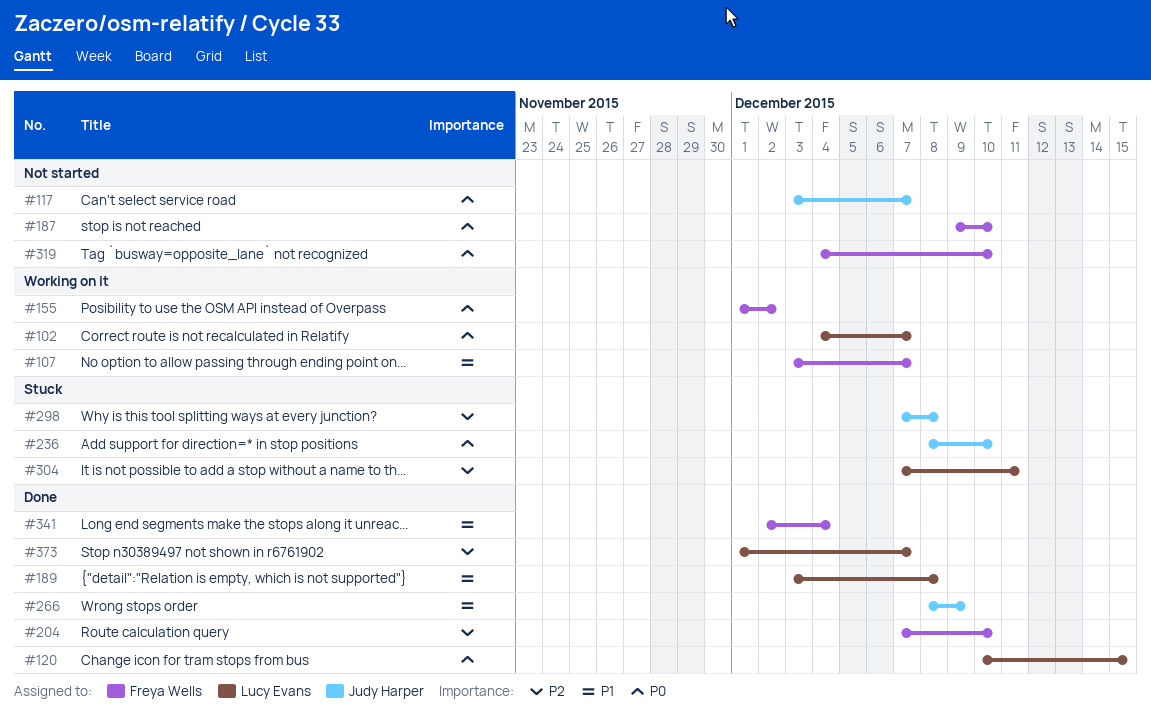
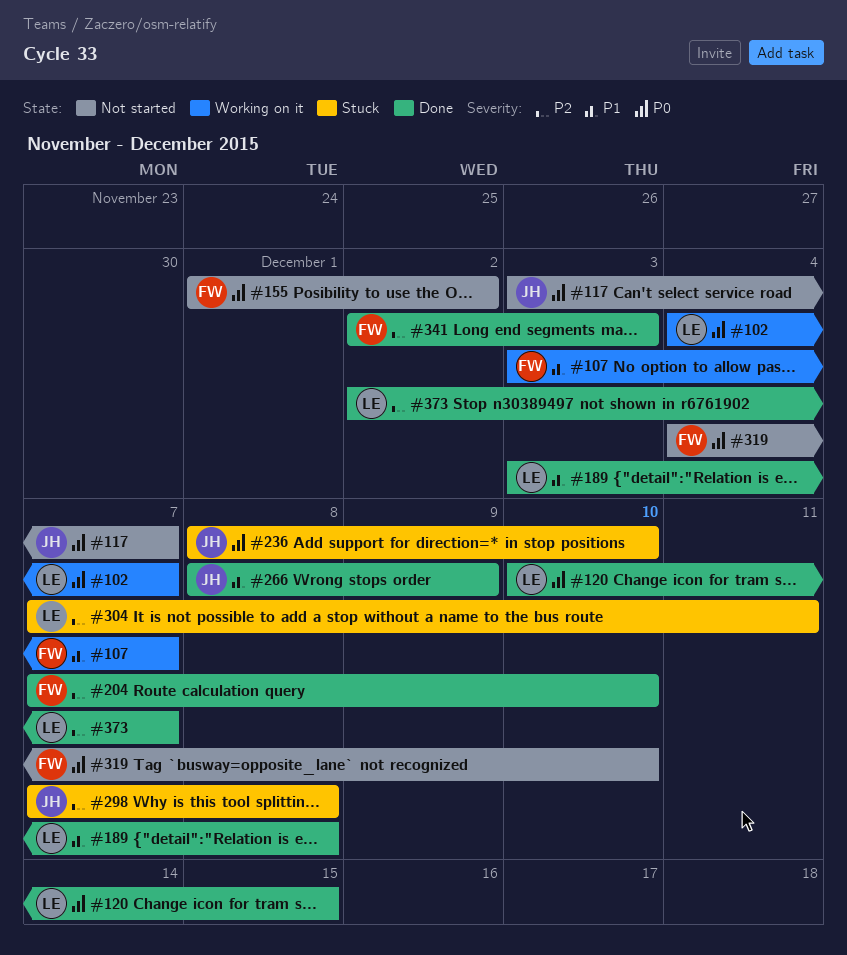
#155, status: Working on it -> Not started
#187: present -> none
#341, priority: P1 -> P2
#341, due: Dec 4 -> Dec 3
#373, start: Dec 1 -> Dec 2

